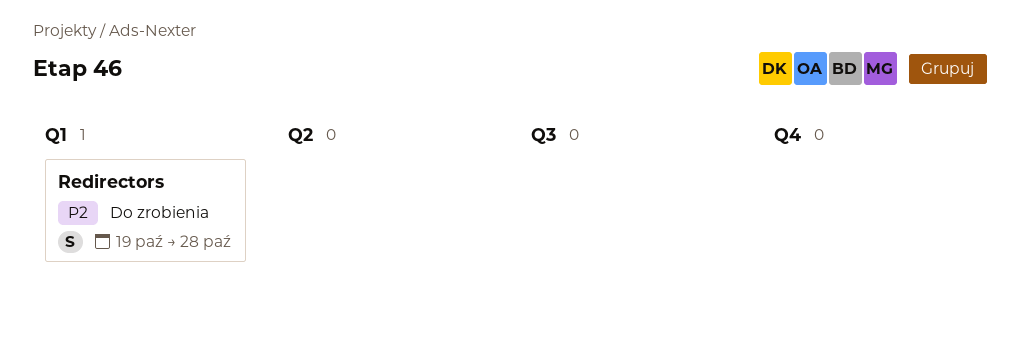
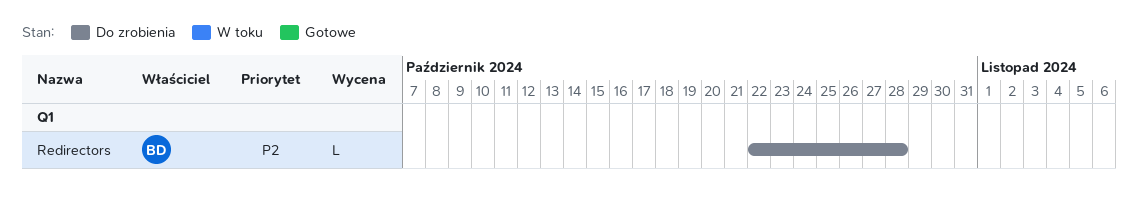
Redirectors, estimate: S -> L
Redirectors, start: Oct 19 -> Oct 22

